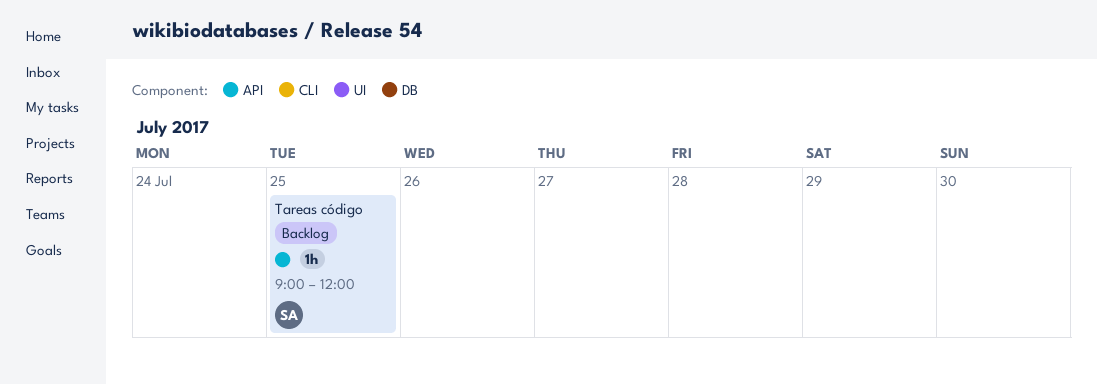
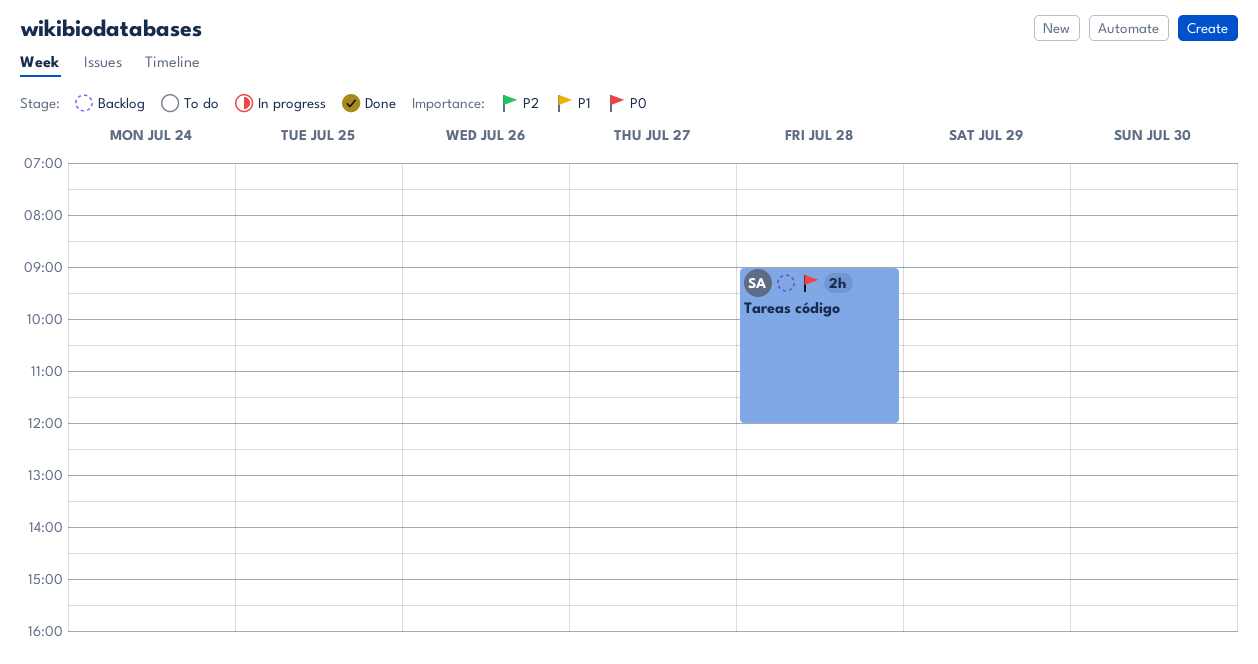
Tareas código, estimate: 1h -> 2h
Tareas código, day: Jul 25 -> Jul 28

